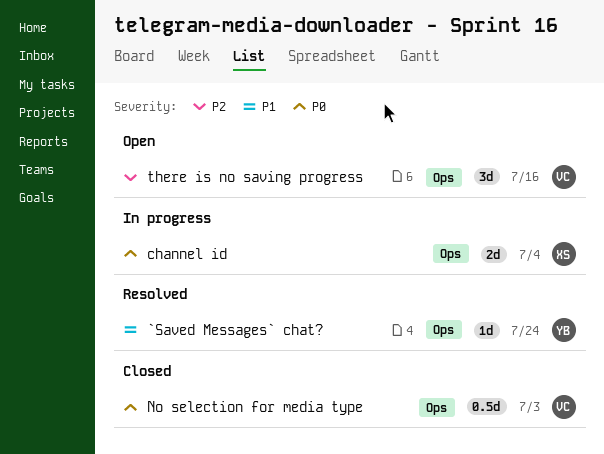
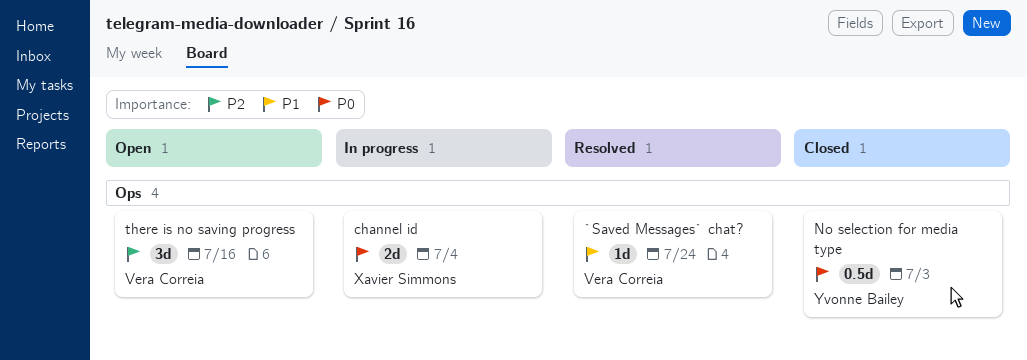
`Saved Messages` chat?, owner: Yvonne Bailey -> Vera Correia
No selection for media type, owner: Vera Correia -> Yvonne Bailey

